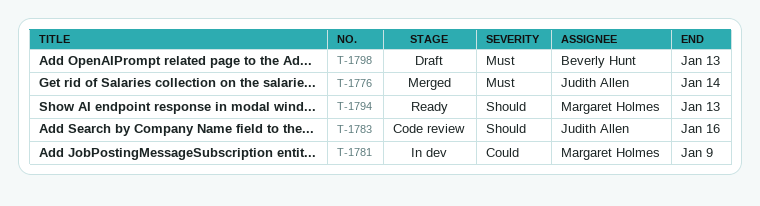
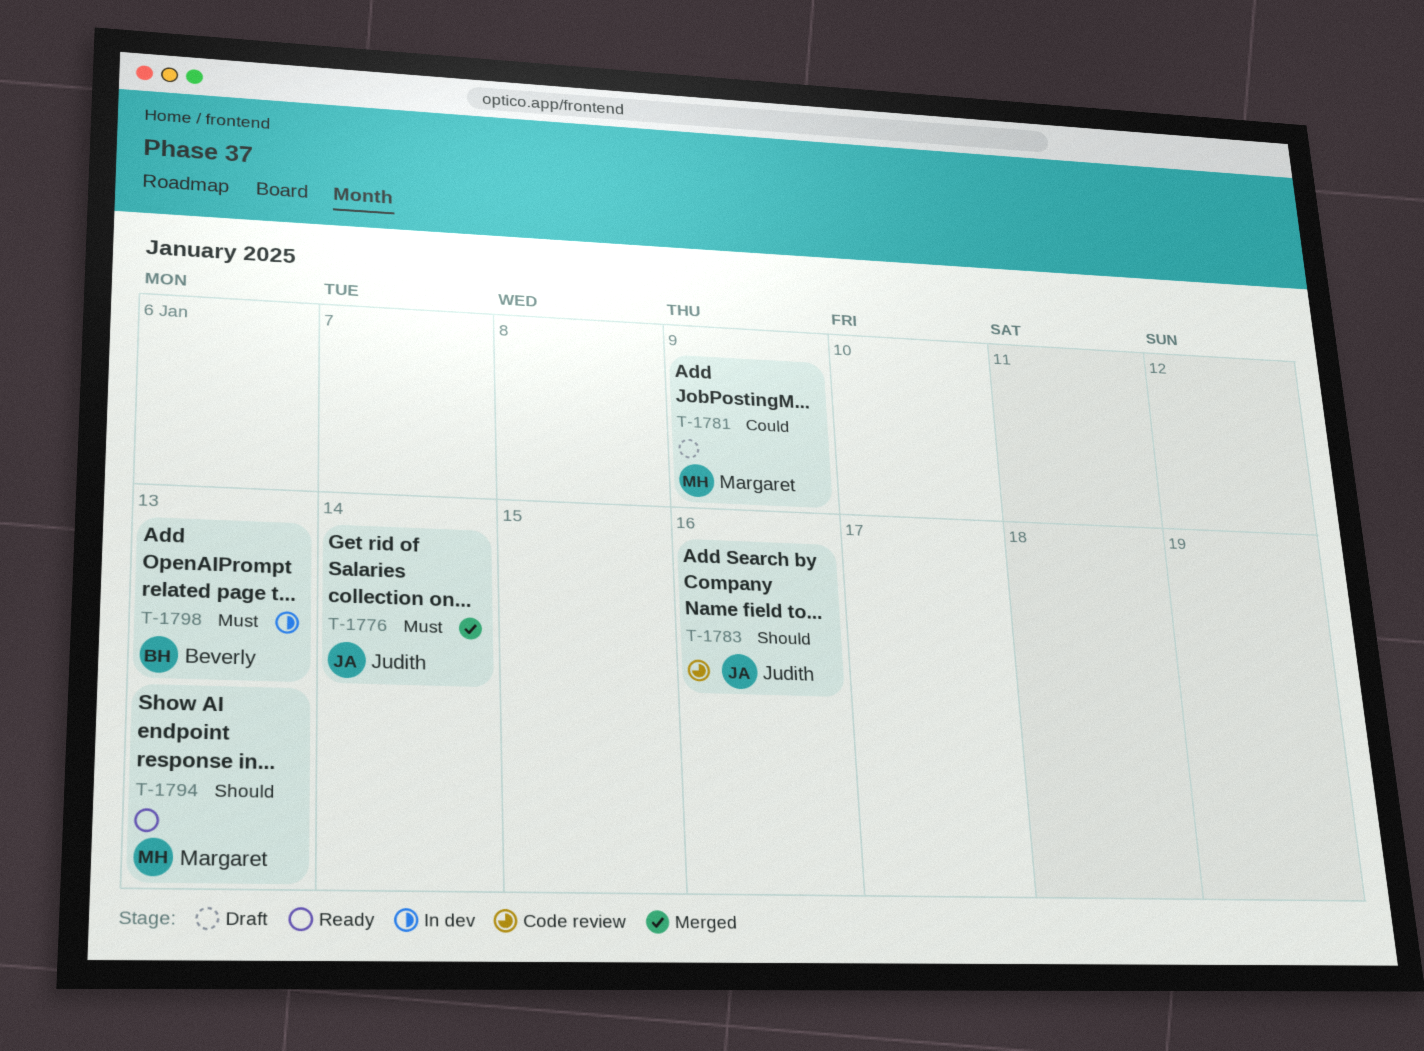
T-1781, status: In dev -> Draft
T-1798, status: Draft -> In dev

